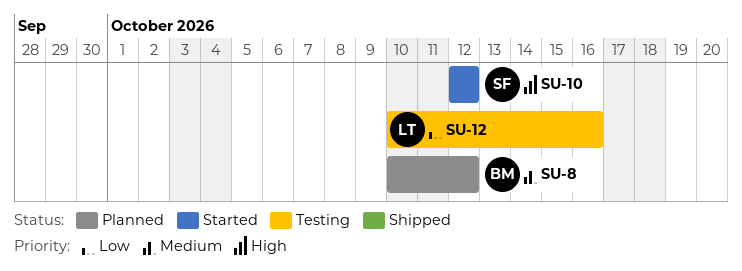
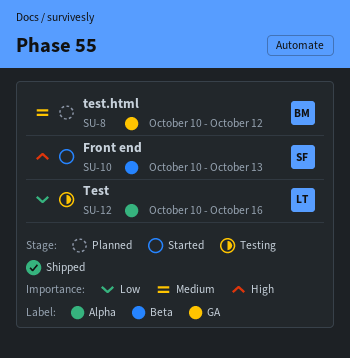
SU-10, start: Oct 12 -> Oct 10
SU-10, due: Oct 12 -> Oct 13

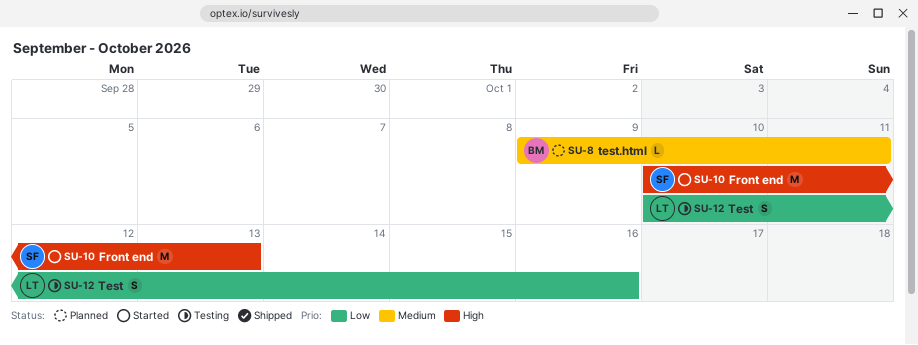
SU-8, start: Oct 10 -> Oct 9
SU-8, due: Oct 12 -> Oct 11

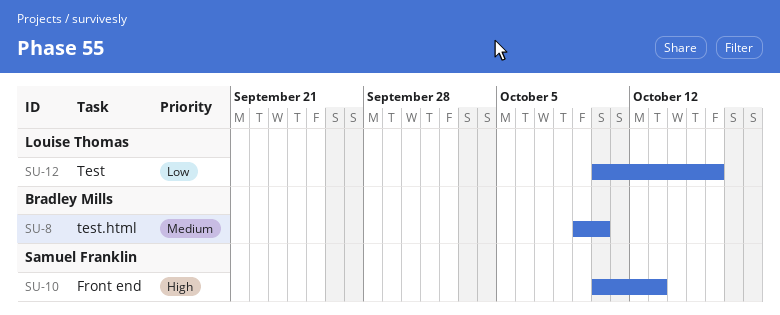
SU-8, due: Oct 11 -> Oct 10

